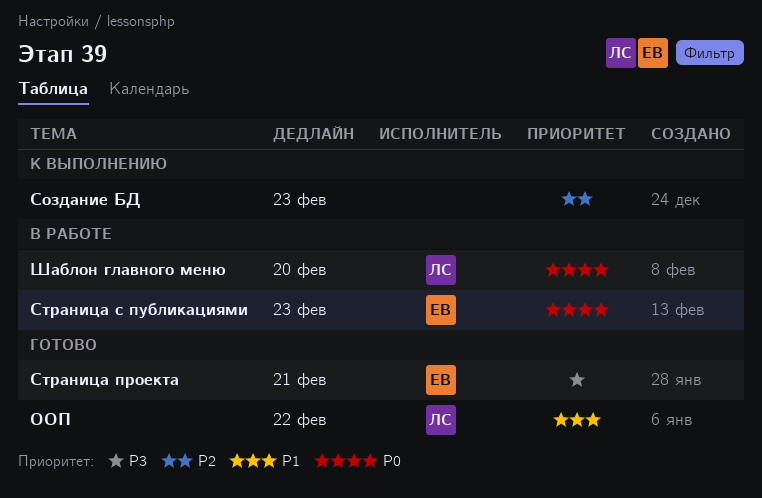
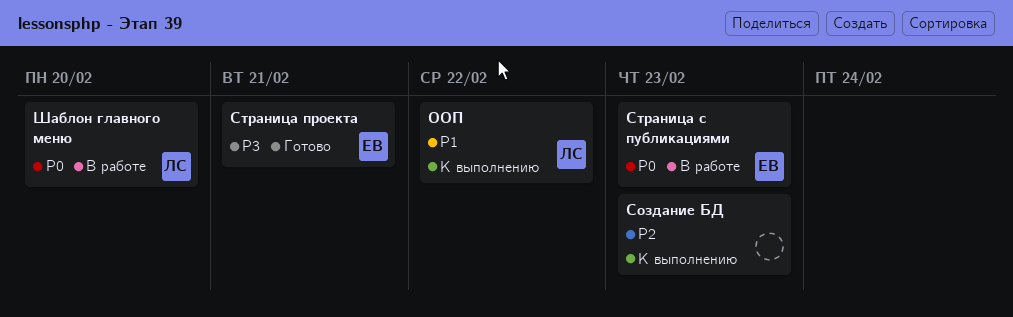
ООП, status: Готово -> К выполнению

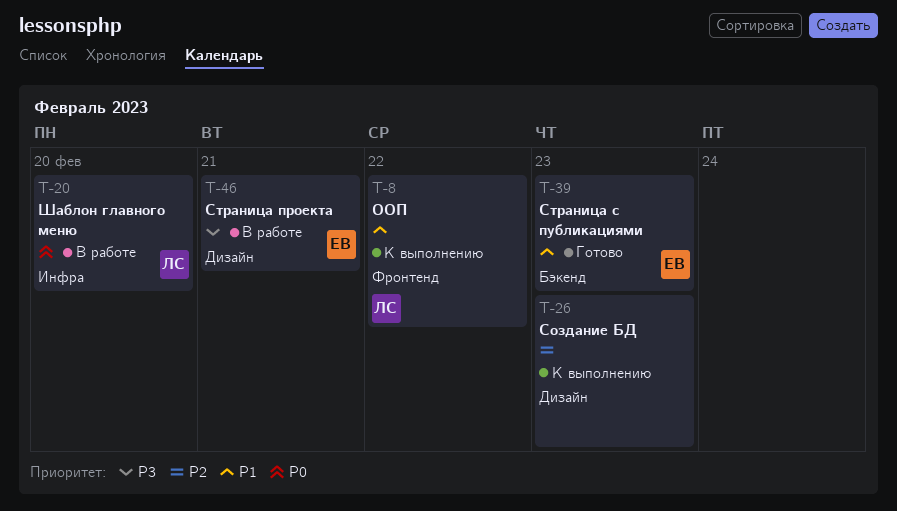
Страница проекта, status: Готово -> В работе
Страница с публикациями, status: В работе -> Готово
Страница с публикациями, priority: P0 -> P1

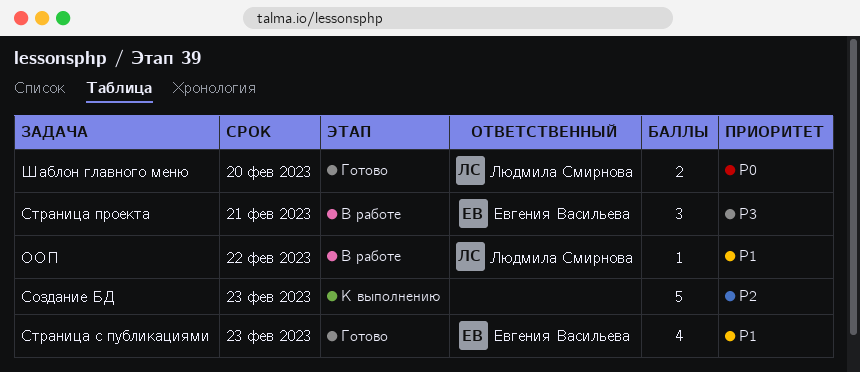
ООП, status: К выполнению -> В работе
Шаблон главного меню, status: В работе -> Готово

